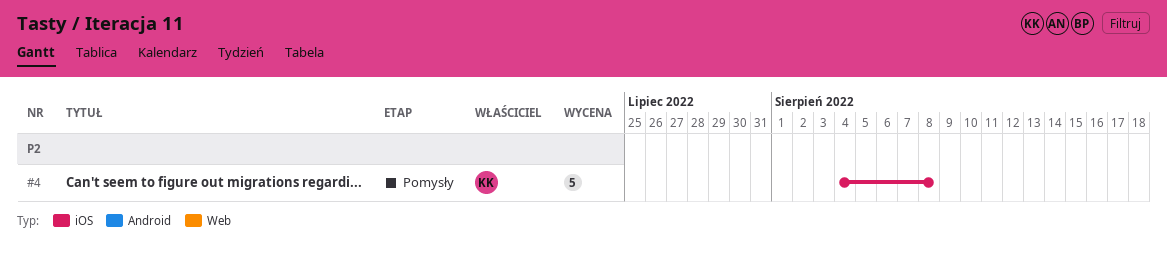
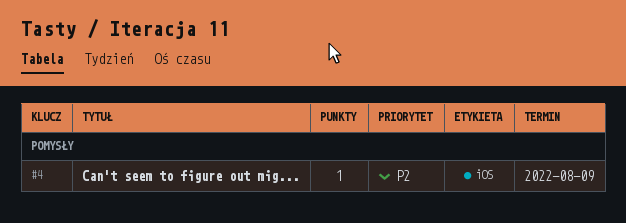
#4, estimate: 5 -> 1
#4, due: Aug 8 -> Aug 9

